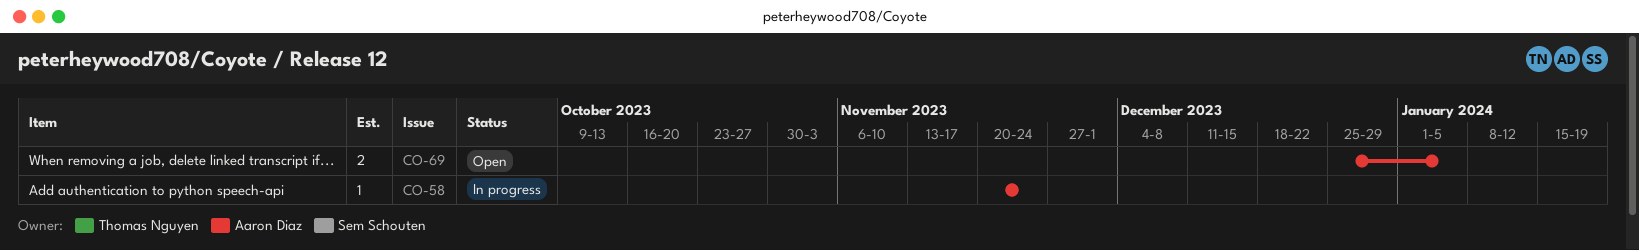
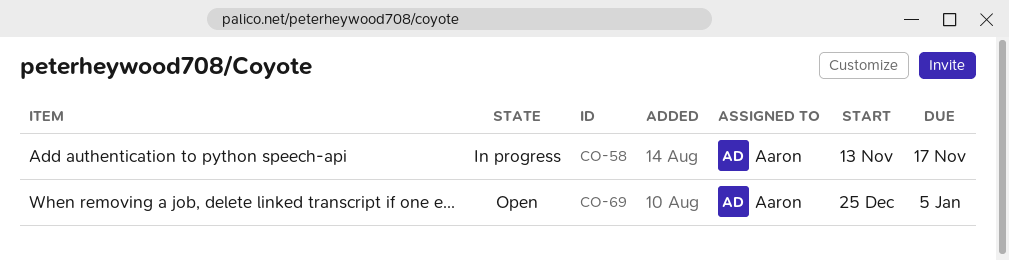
CO-58, start: Nov 20 -> Nov 13
CO-58, due: Nov 24 -> Nov 17

